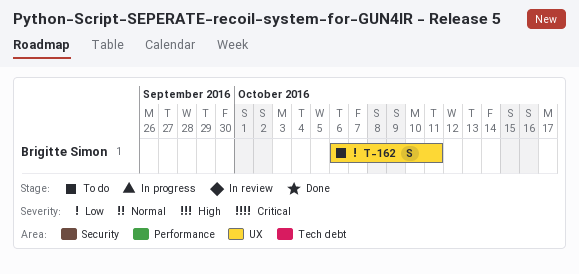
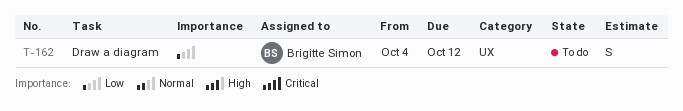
T-162, start: Oct 6 -> Oct 4
T-162, due: Oct 11 -> Oct 12

